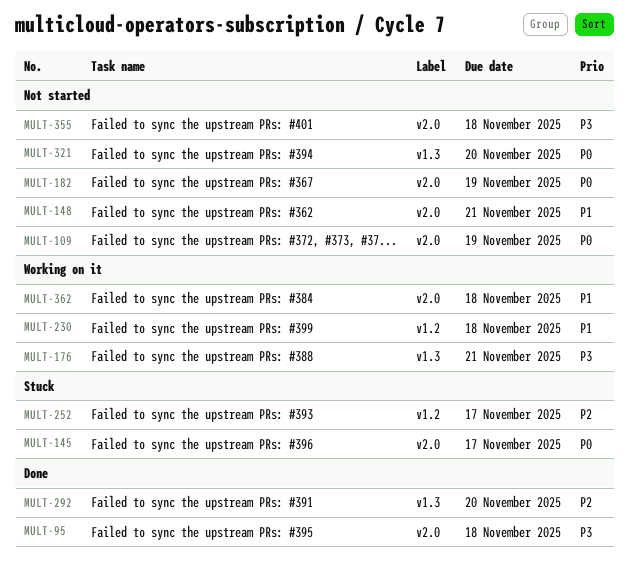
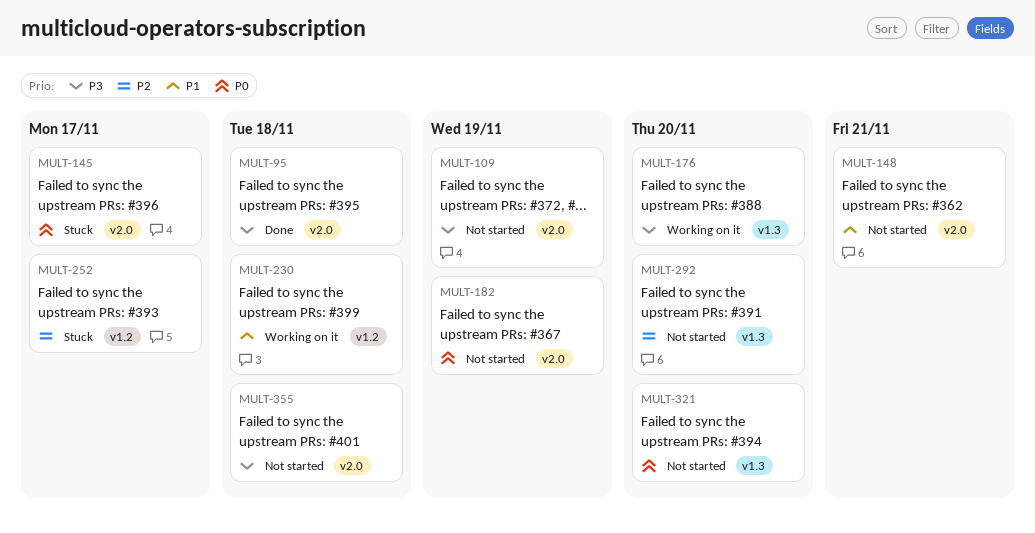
MULT-109, priority: P0 -> P3
MULT-176, due: Nov 21 -> Nov 20
MULT-292, status: Done -> Not started
MULT-362: present -> none

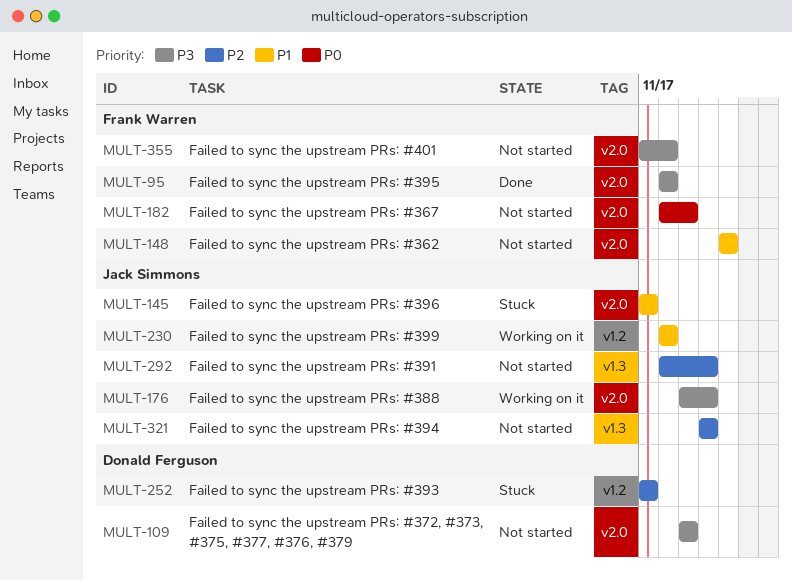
MULT-145, priority: P0 -> P1
MULT-176, label: v1.3 -> v2.0
MULT-321, priority: P0 -> P2

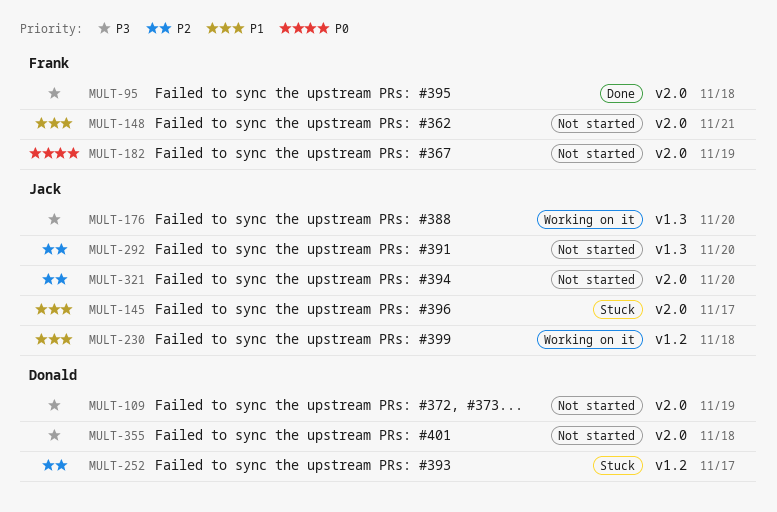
MULT-176, label: v2.0 -> v1.3
MULT-321, label: v1.3 -> v2.0
MULT-355, owner: Frank Warren -> Donald Ferguson

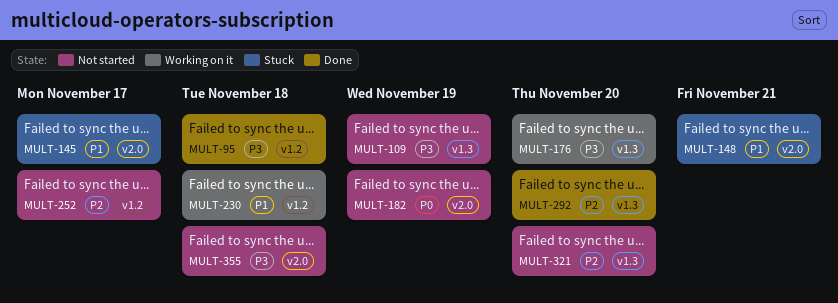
MULT-95, label: v2.0 -> v1.2
MULT-109, label: v2.0 -> v1.3
MULT-148, status: Not started -> Stuck
MULT-252, status: Stuck -> Not started
MULT-292, status: Not started -> Done
MULT-321, label: v2.0 -> v1.3

